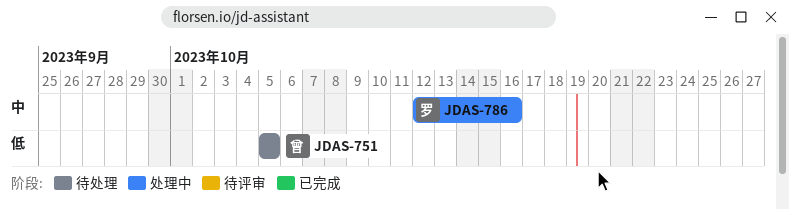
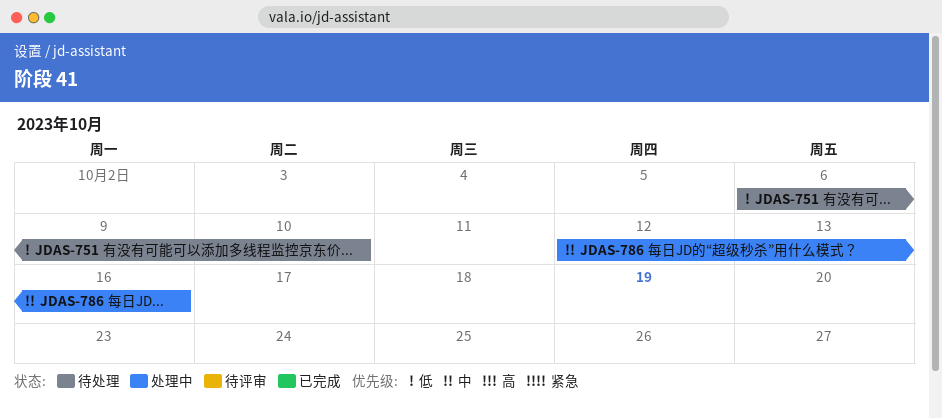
JDAS-751, start: Oct 5 -> Oct 6
JDAS-751, due: Oct 5 -> Oct 10

